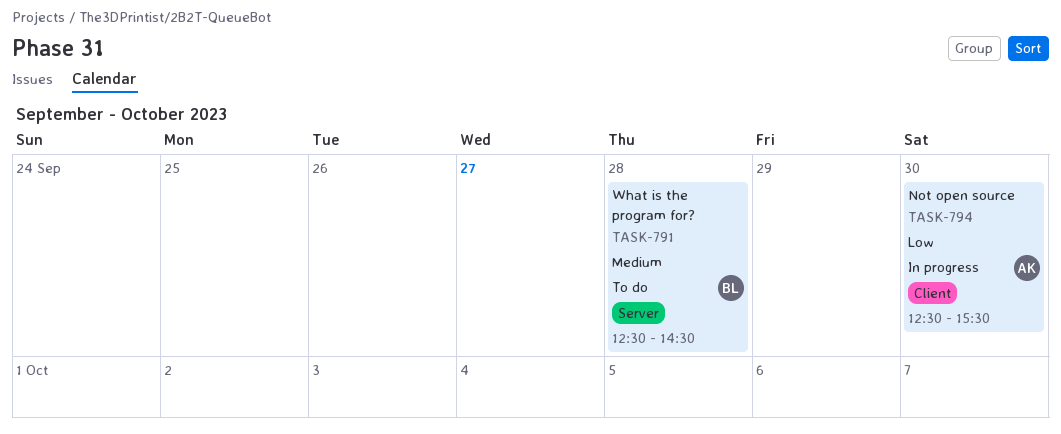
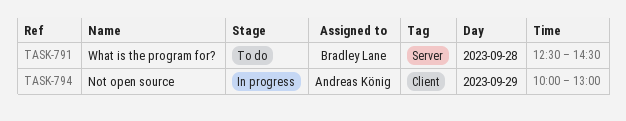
TASK-794, day: Sep 30 -> Sep 29
TASK-794, begins: 12:30 -> 10:00
TASK-794, ends: 15:30 -> 13:00

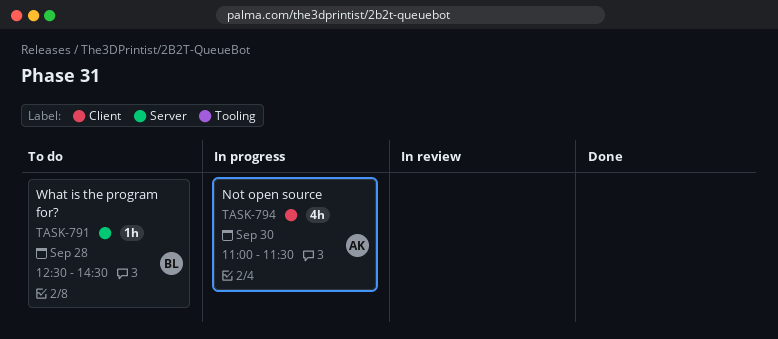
TASK-794, day: Sep 29 -> Sep 30
TASK-794, begins: 10:00 -> 11:00
TASK-794, ends: 13:00 -> 11:30

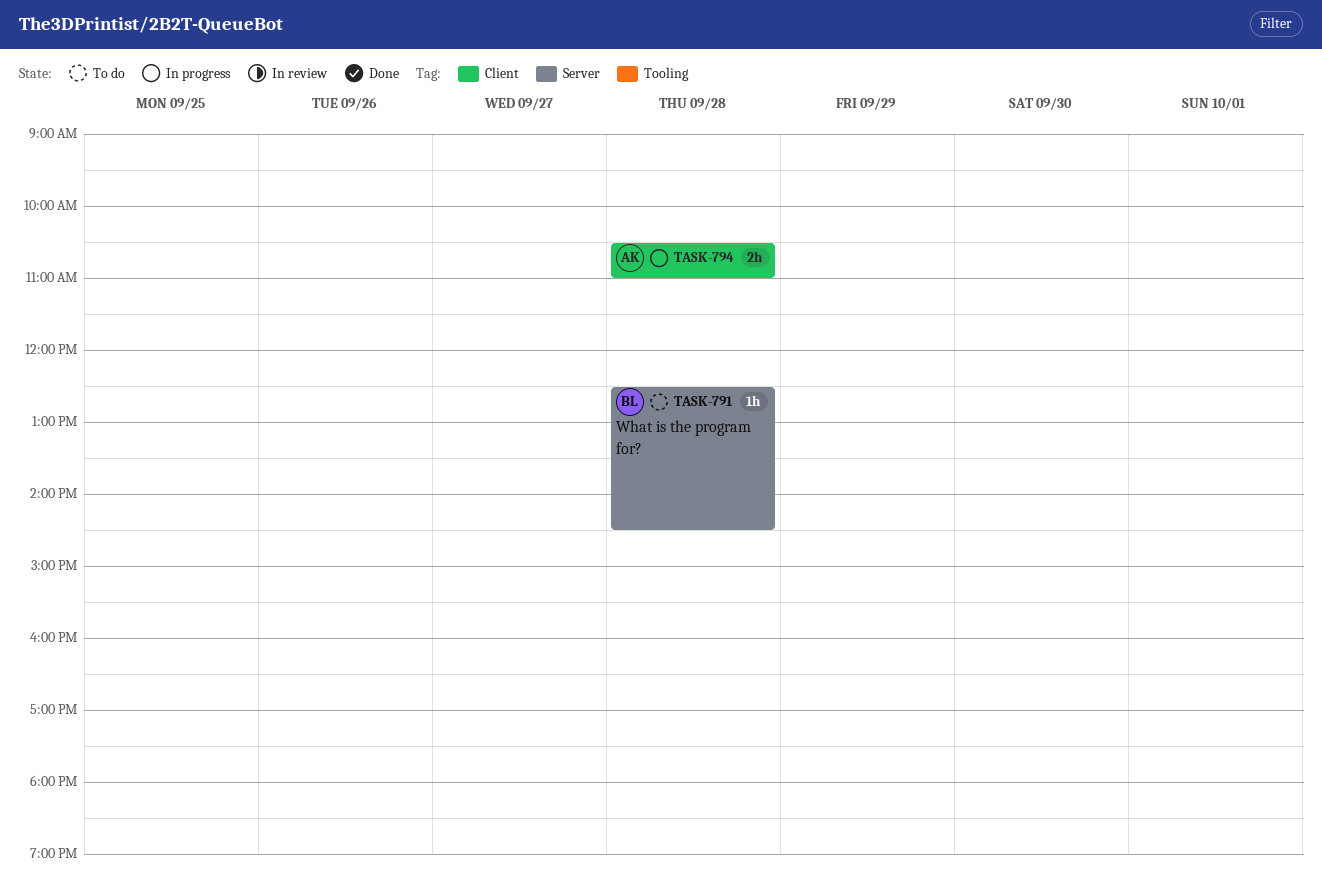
TASK-794, estimate: 4h -> 2h
TASK-794, day: Sep 30 -> Sep 28
TASK-794, begins: 11:00 -> 10:30
TASK-794, ends: 11:30 -> 11:00

